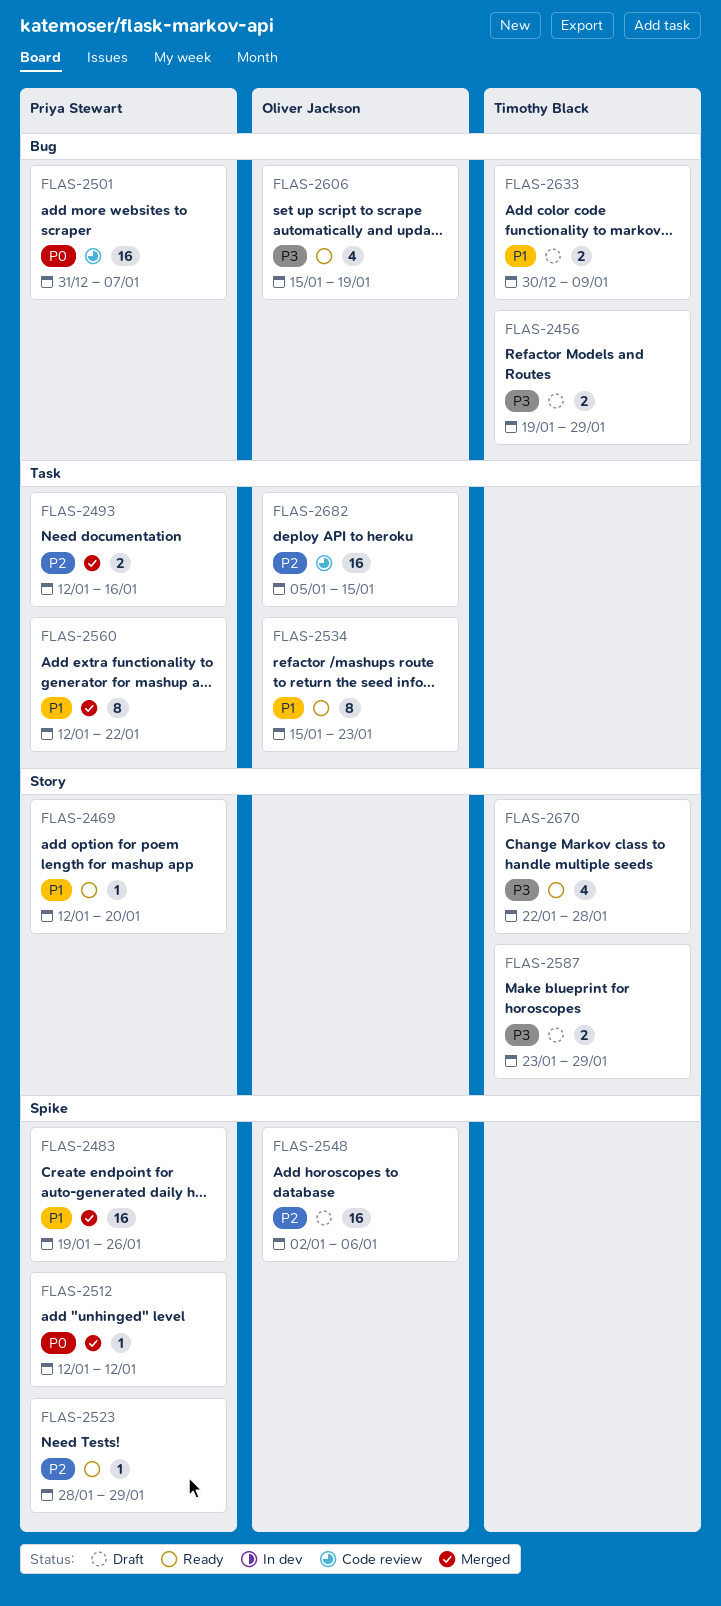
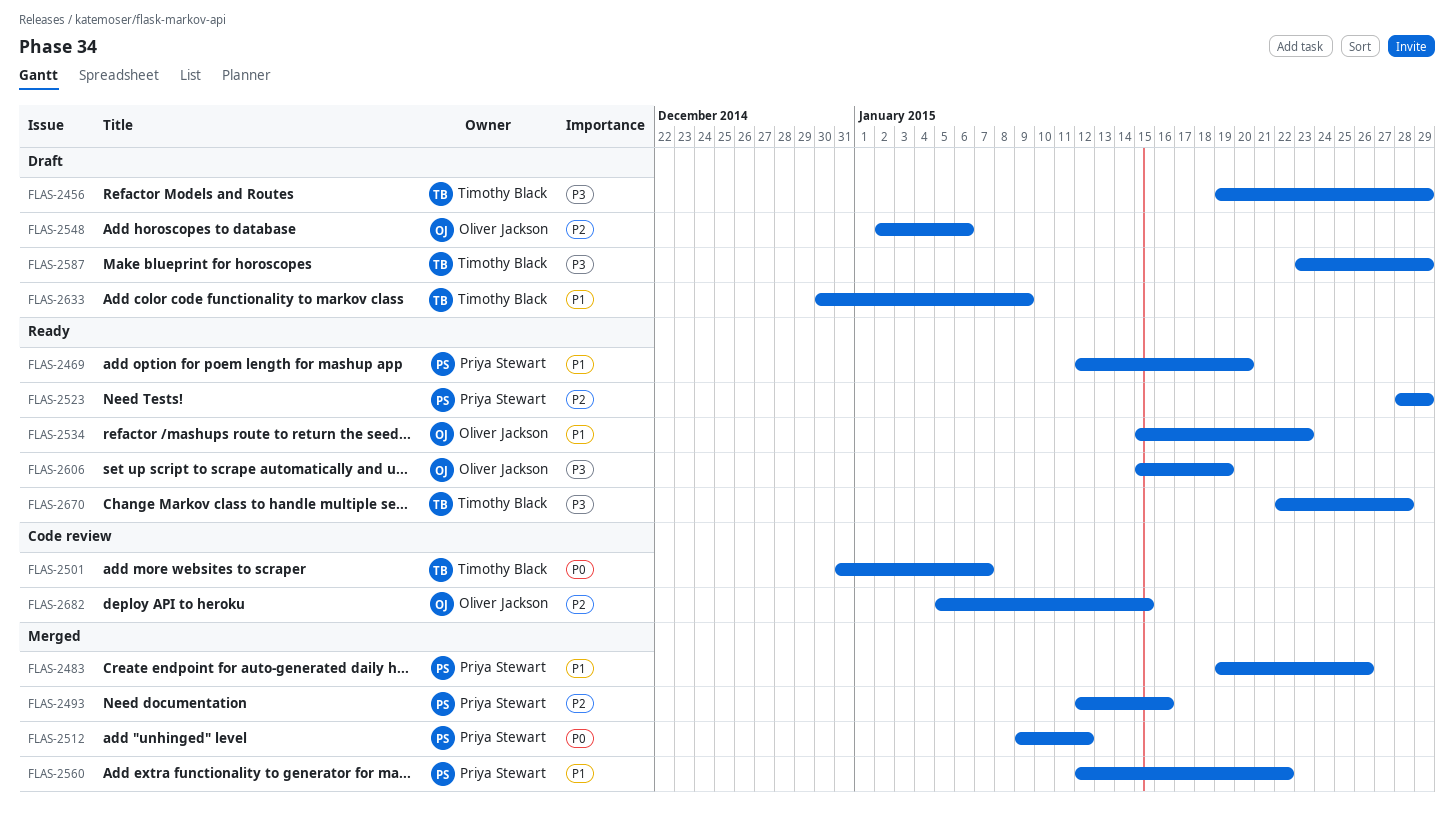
FLAS-2501, owner: Priya Stewart -> Timothy Black
FLAS-2512, start: Jan 12 -> Jan 9

